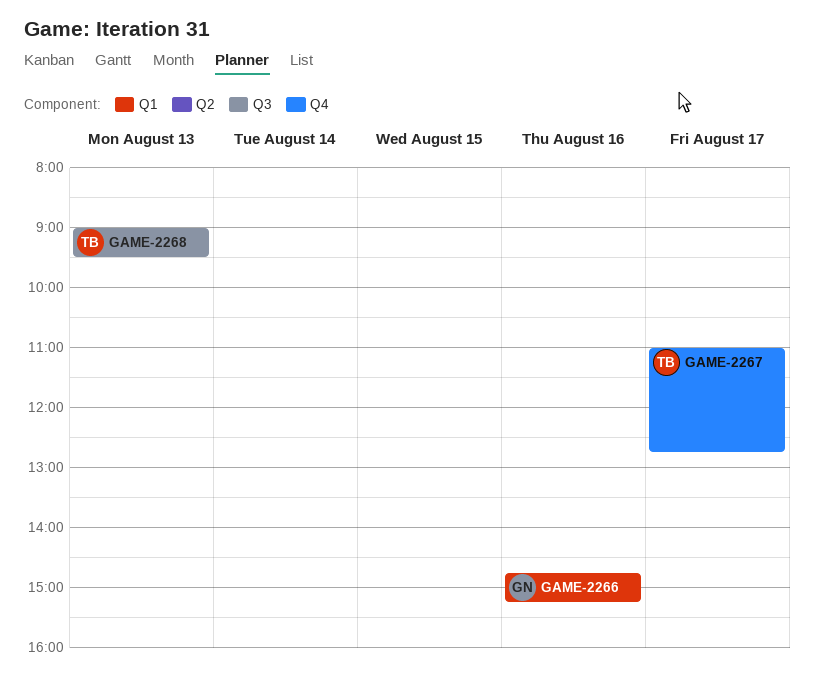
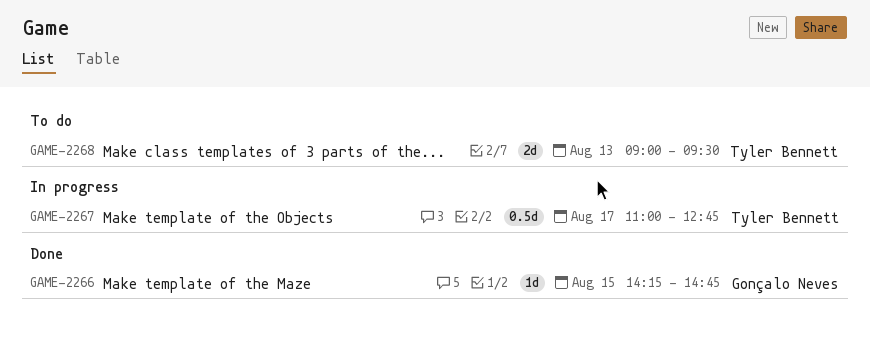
GAME-2266, day: Aug 16 -> Aug 15
GAME-2266, begins: 14:45 -> 14:15
GAME-2266, ends: 15:15 -> 14:45

